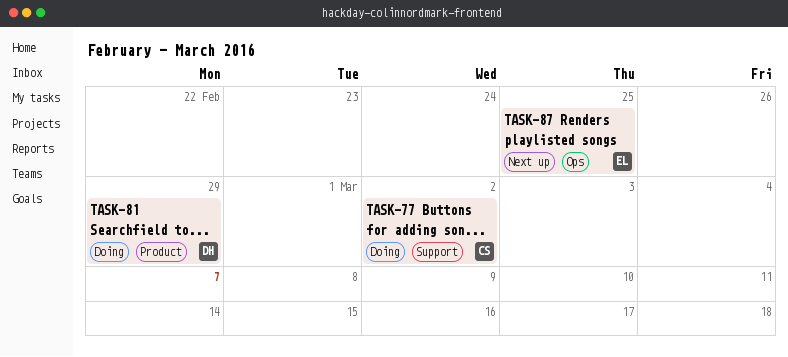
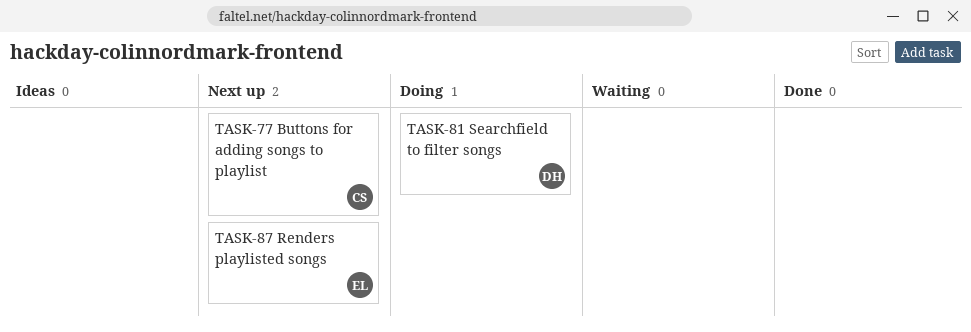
TASK-77, status: Doing -> Next up

